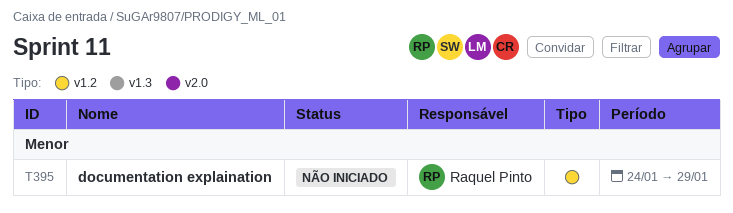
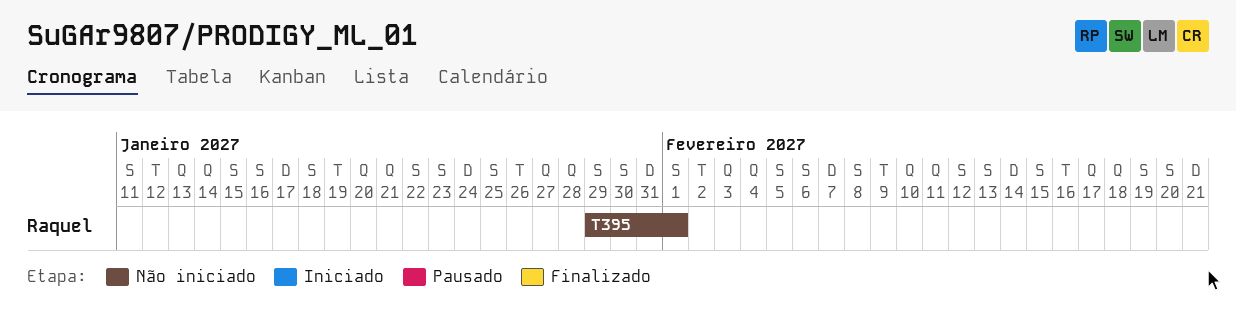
T395, start: Jan 24 -> Jan 29
T395, due: Jan 29 -> Feb 1

